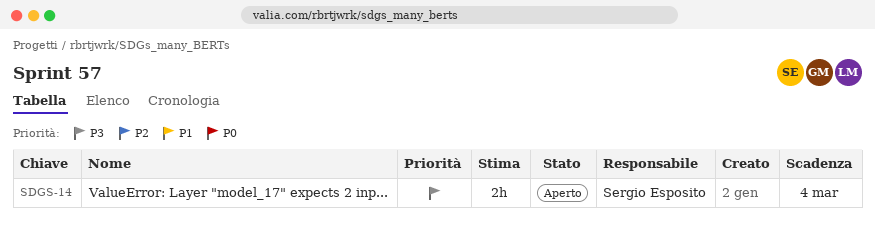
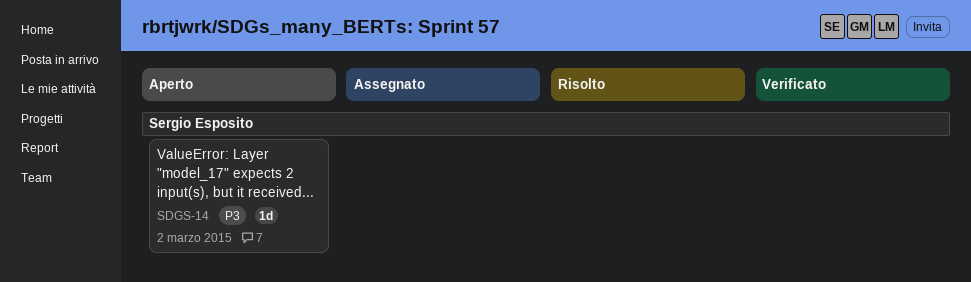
SDGS-14, estimate: 2h -> 1d
SDGS-14, due: Mar 4 -> Mar 2

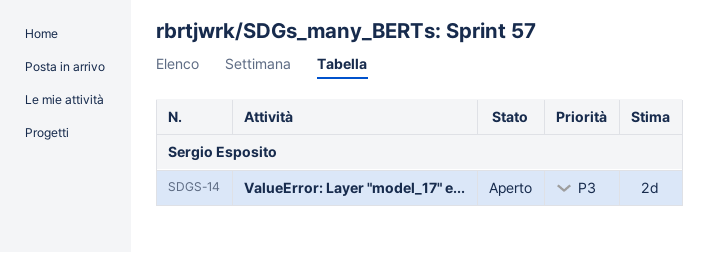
SDGS-14, estimate: 1d -> 2d

